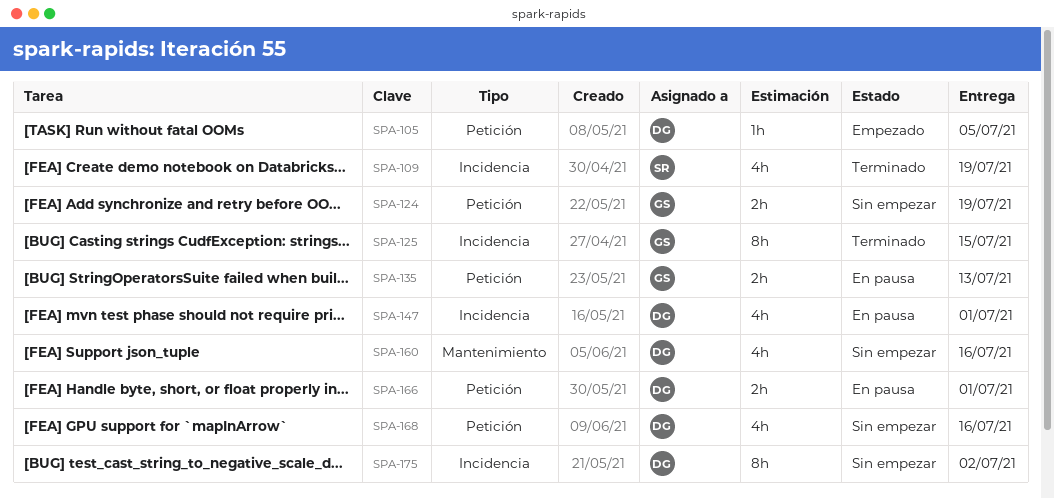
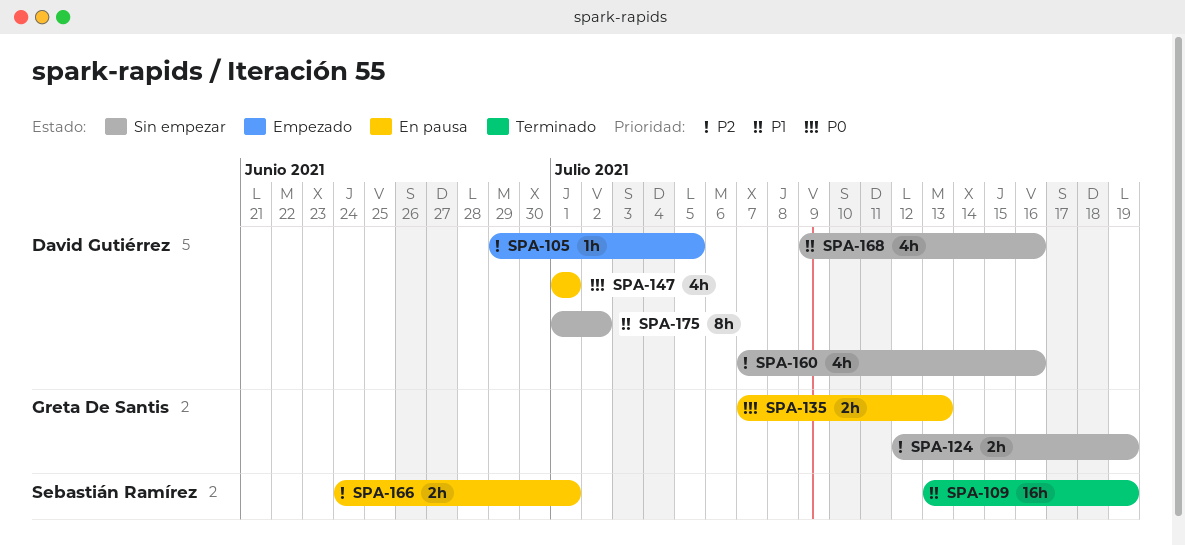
SPA-109, estimate: 4h -> 16h
SPA-125: present -> none
SPA-166, owner: David Gutiérrez -> Sebastián Ramírez

